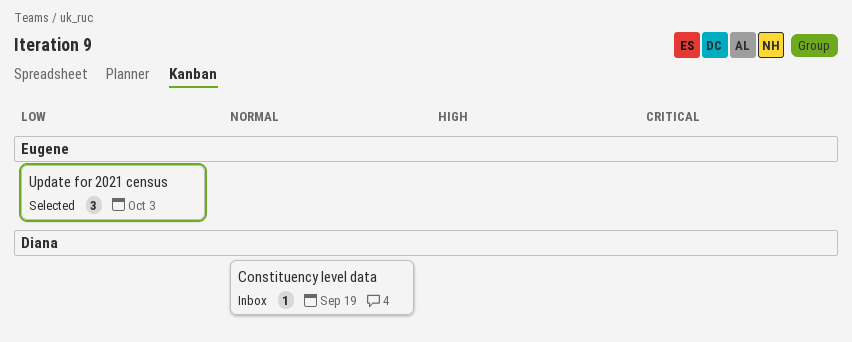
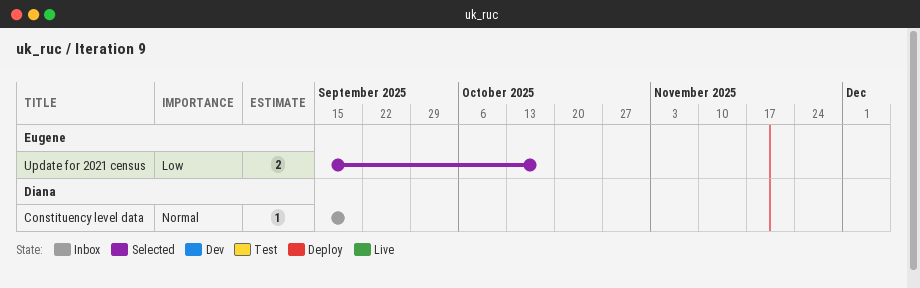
Update for 2021 census, estimate: 3 -> 2
Update for 2021 census, due: Oct 3 -> Oct 17

